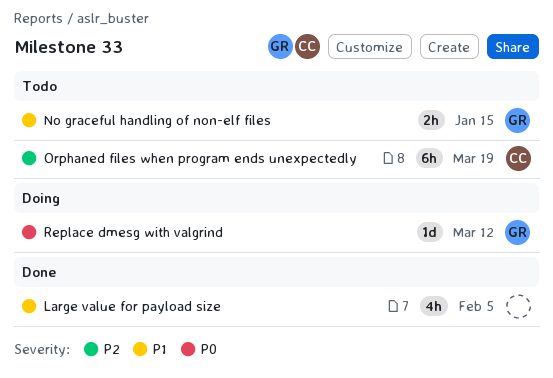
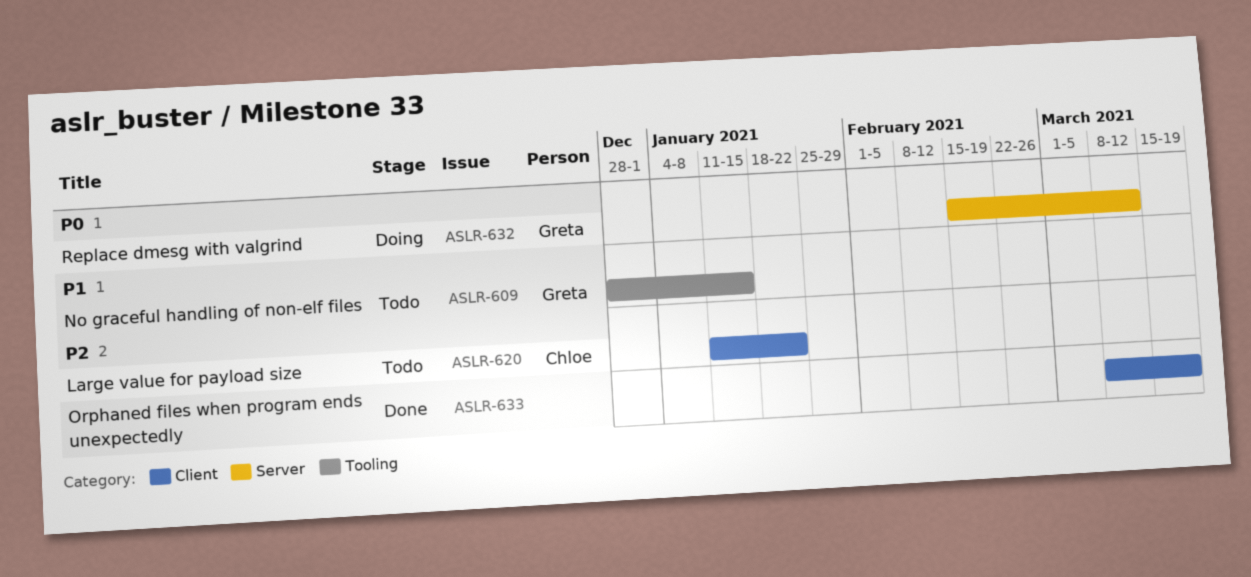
Large value for payload size, status: Done -> Todo
Large value for payload size, owner: none -> Chloe
Large value for payload size, priority: P1 -> P2
Large value for payload size, due: Feb 5 -> Jan 22
Orphaned files when program ends unexpectedly, status: Todo -> Done
Orphaned files when program ends unexpectedly, owner: Chloe -> none

